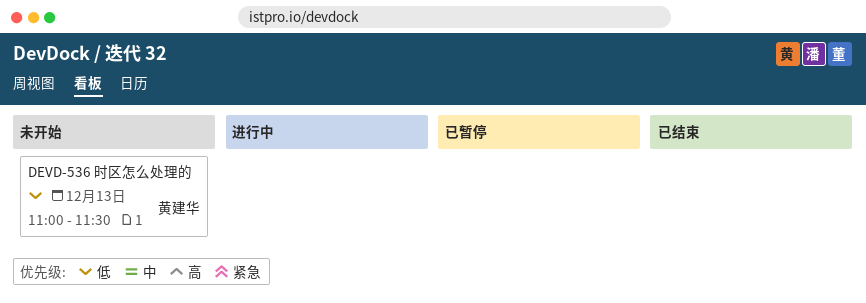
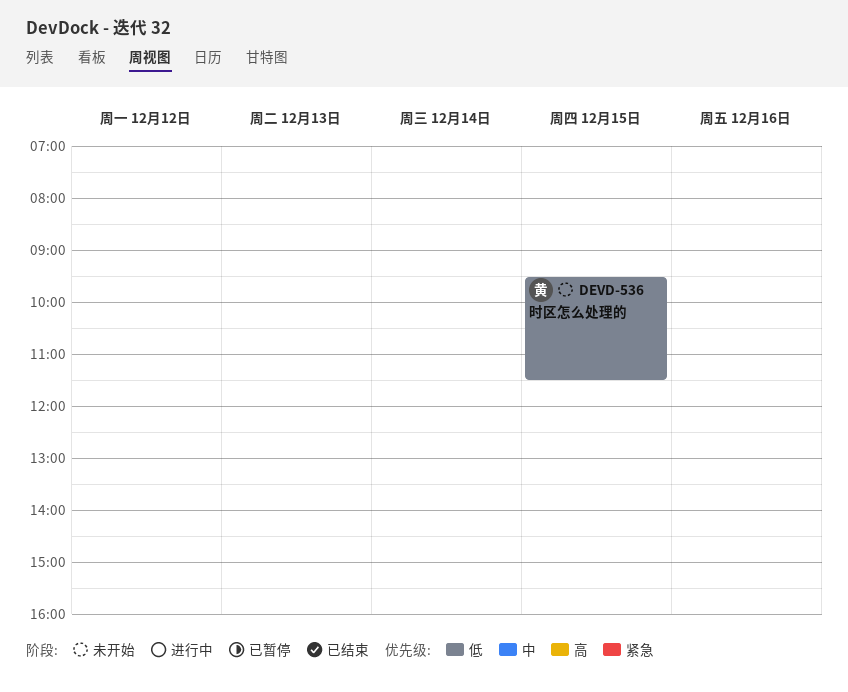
DEVD-536, day: Dec 13 -> Dec 15
DEVD-536, begins: 11:00 -> 09:30

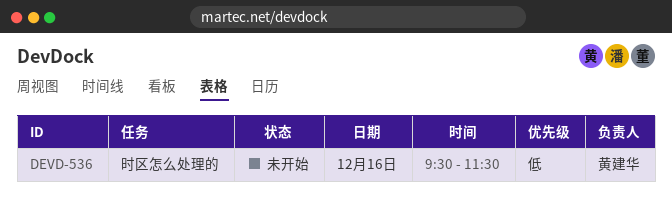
DEVD-536, day: Dec 15 -> Dec 16

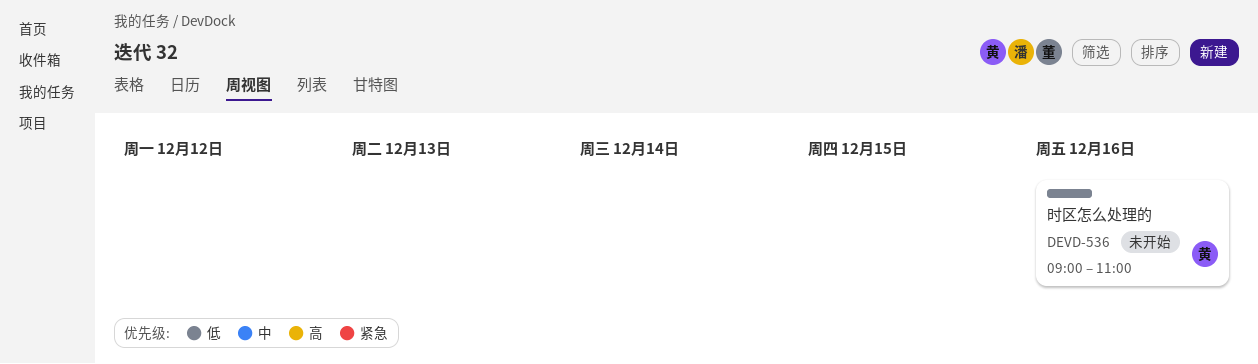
DEVD-536, begins: 09:30 -> 09:00
DEVD-536, ends: 11:30 -> 11:00

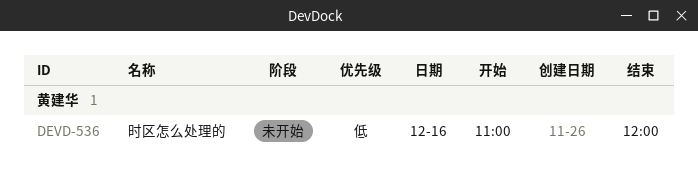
DEVD-536, begins: 09:00 -> 11:00
DEVD-536, ends: 11:00 -> 12:00

